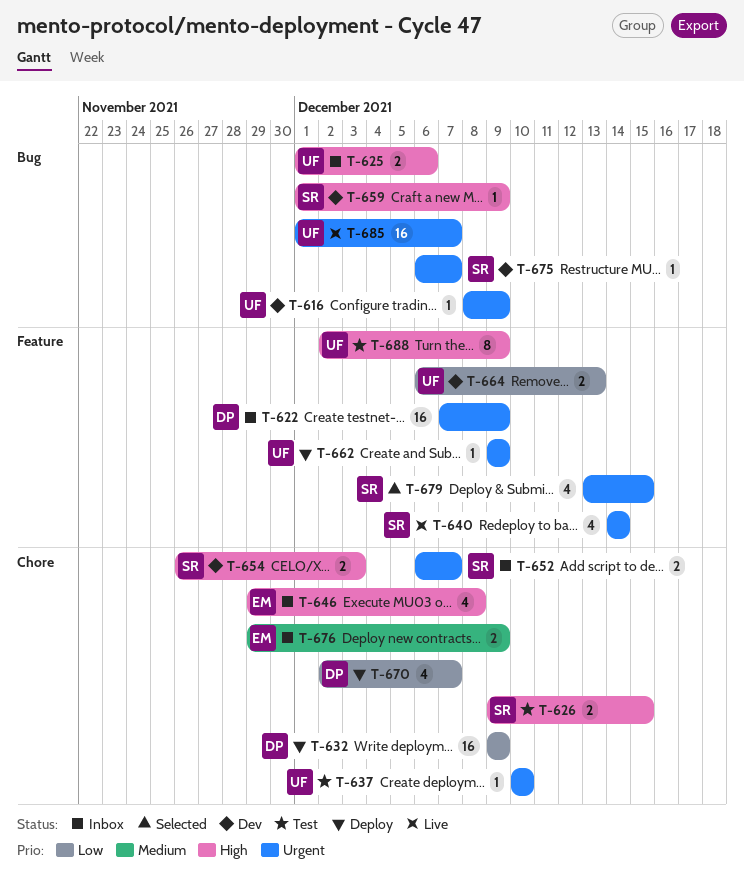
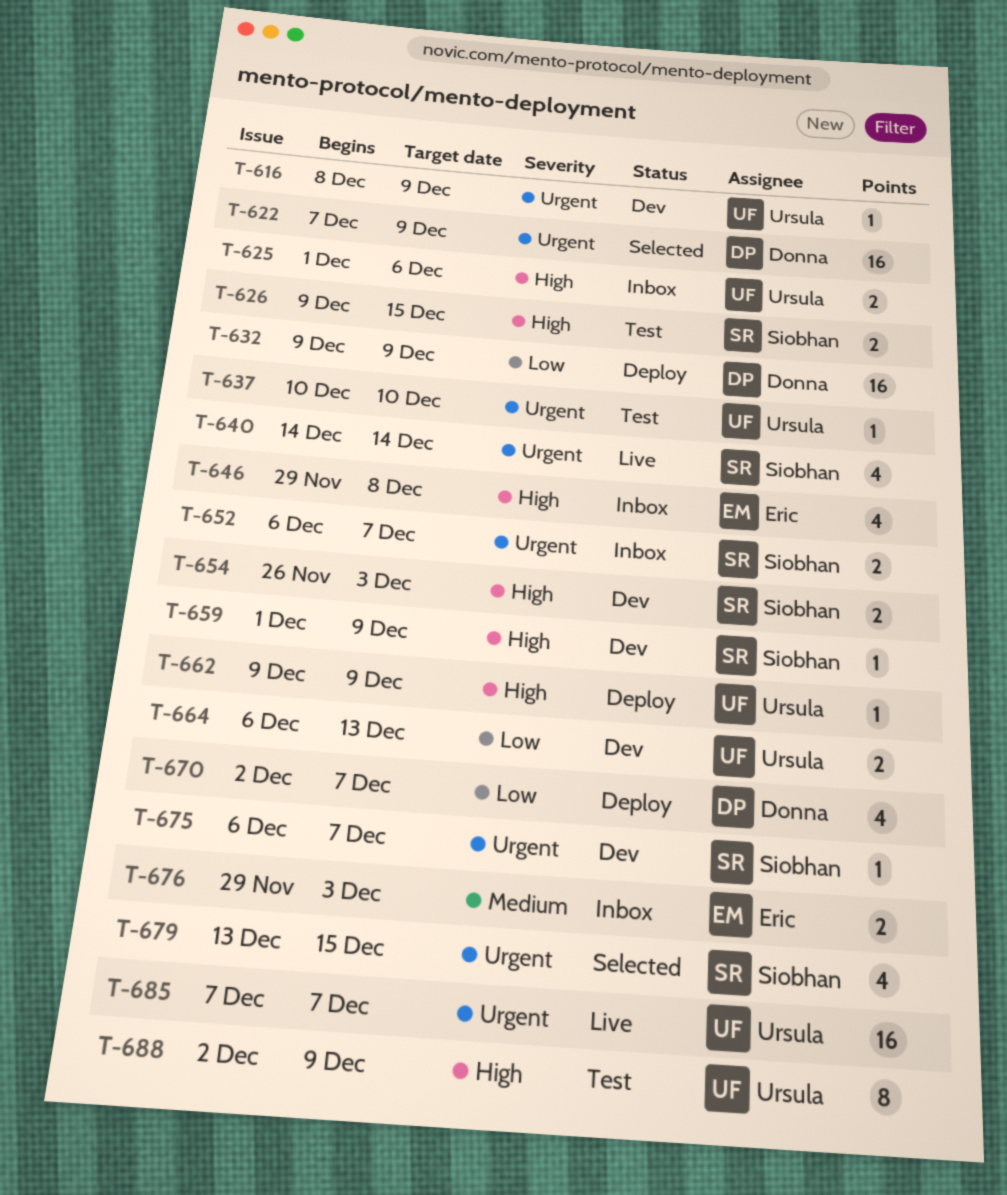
T-622, status: Inbox -> Selected
T-662, priority: Urgent -> High
T-676, due: Dec 9 -> Dec 3
T-685, start: Dec 1 -> Dec 7

